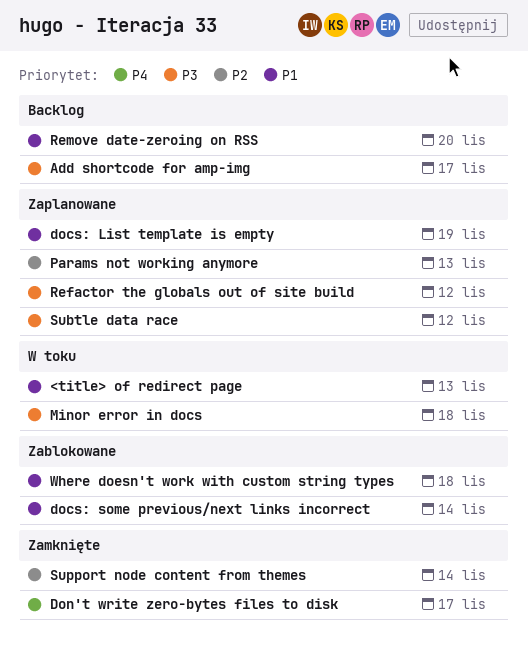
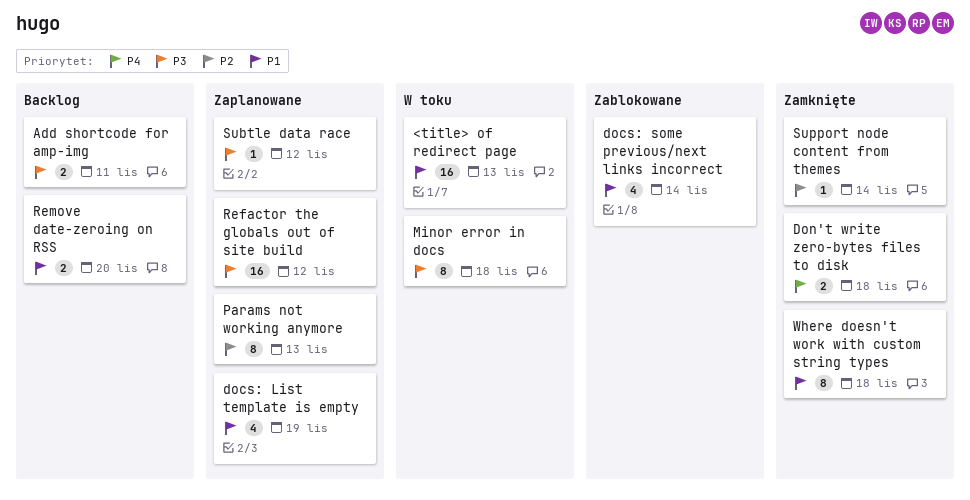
Add shortcode for amp-img, due: Nov 17 -> Nov 11
Don't write zero-bytes files to disk, due: Nov 17 -> Nov 18
Where doesn't work with custom string types, status: Zablokowane -> Zamknięte

